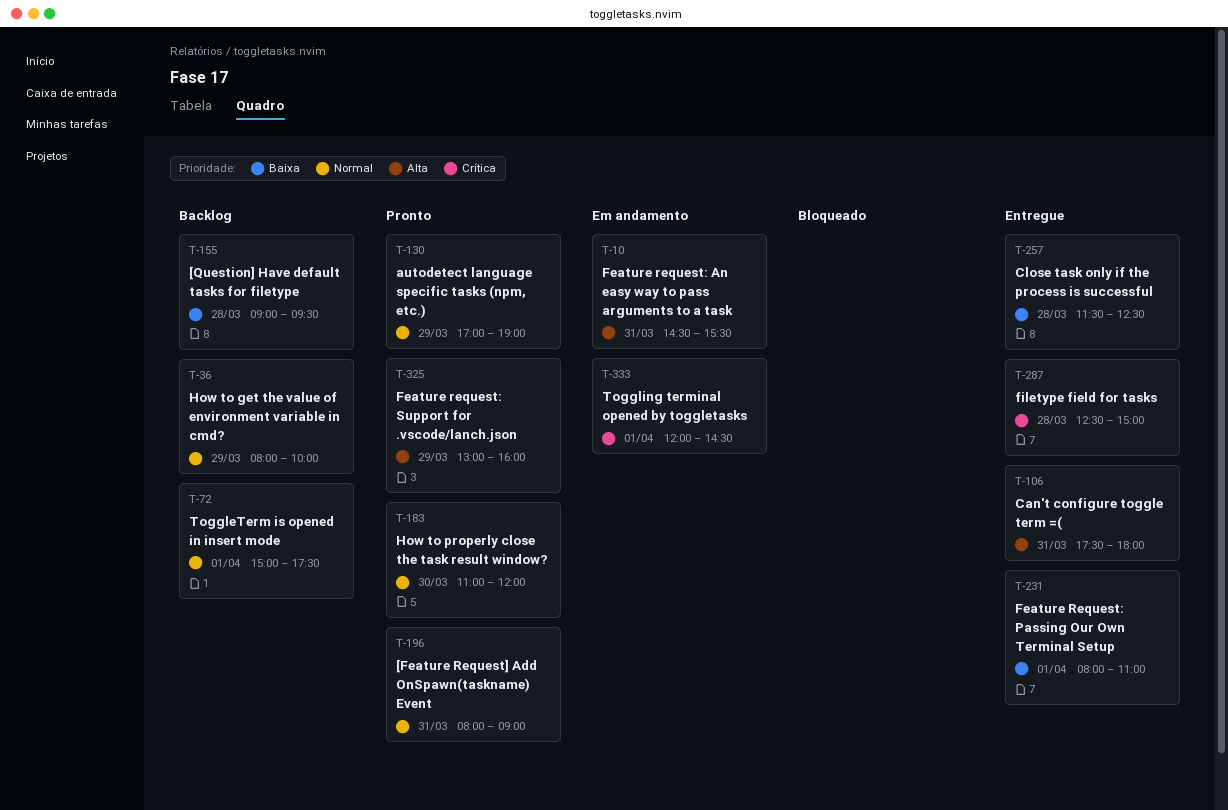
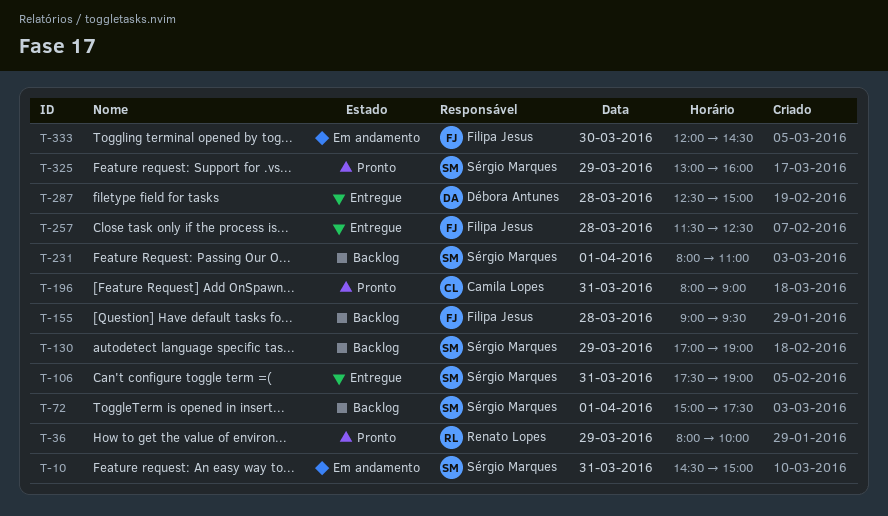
T-10, ends: 15:30 -> 15:00
T-36, status: Backlog -> Pronto
T-106, ends: 18:00 -> 19:00
T-130, status: Pronto -> Backlog
T-183: present -> none
T-231, status: Entregue -> Backlog
T-333, day: Apr 1 -> Mar 30

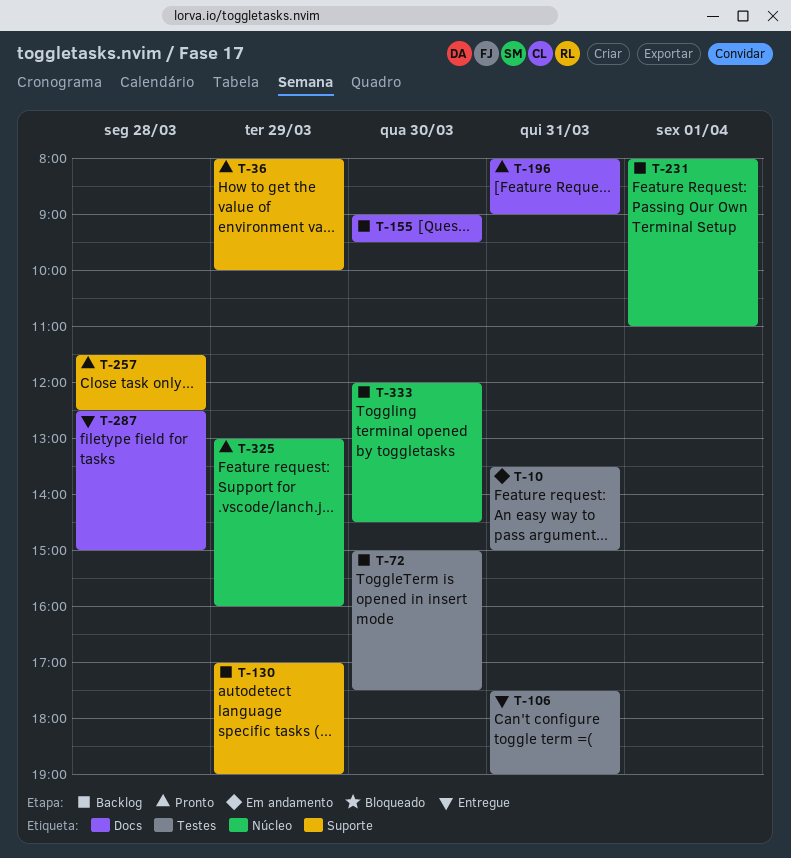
T-10, begins: 14:30 -> 13:30
T-72, day: Apr 1 -> Mar 30
T-155, day: Mar 28 -> Mar 30
T-257, status: Entregue -> Pronto
T-333, status: Em andamento -> Backlog

